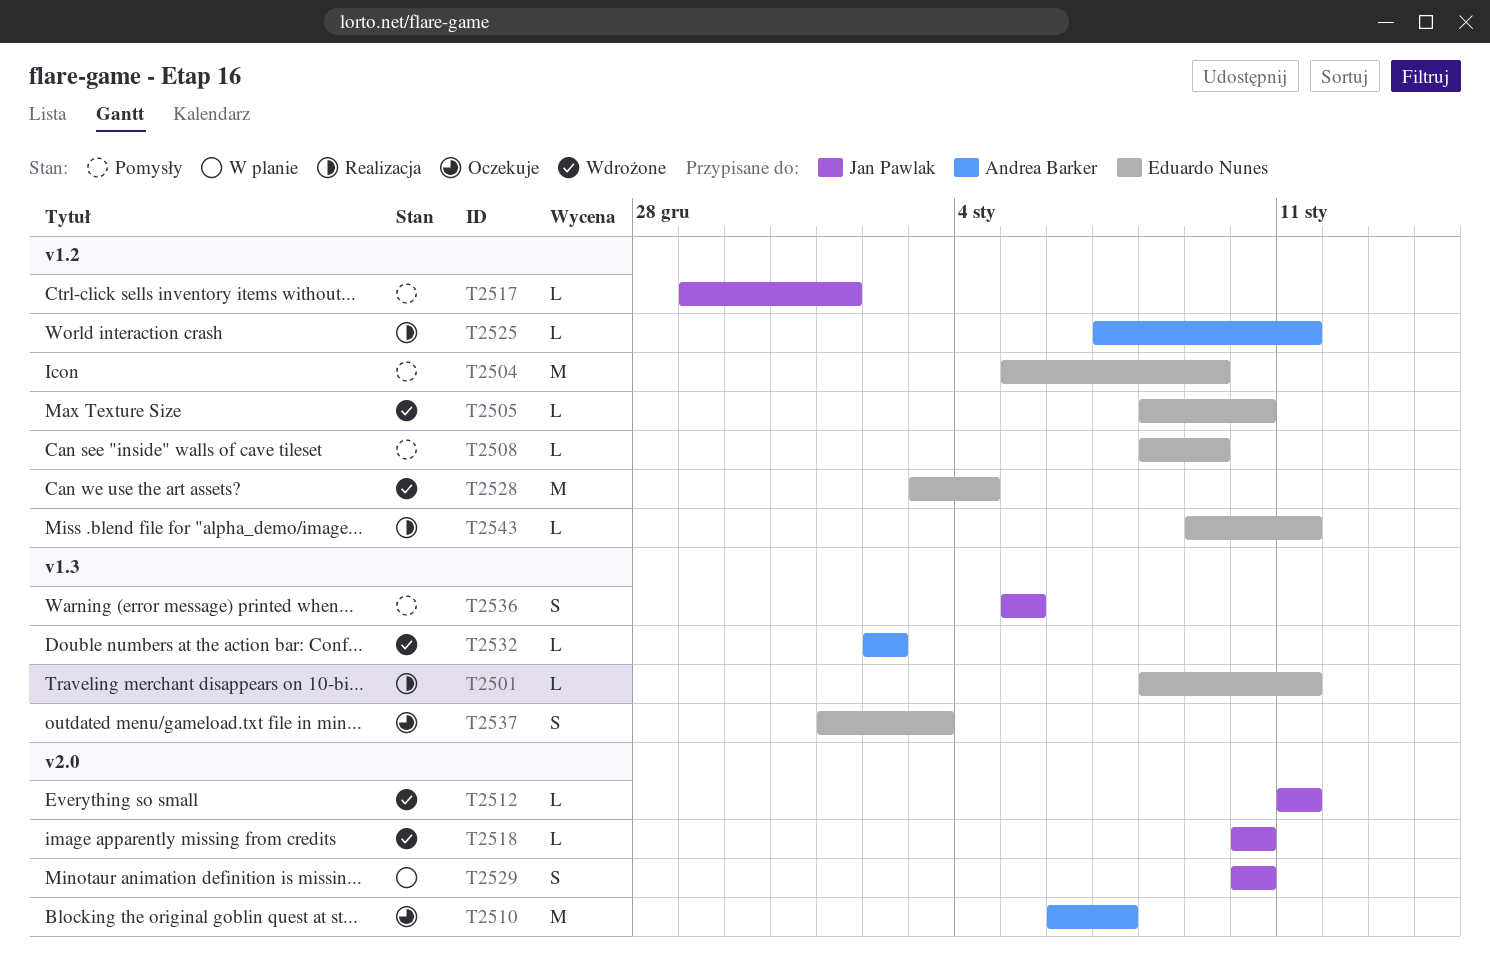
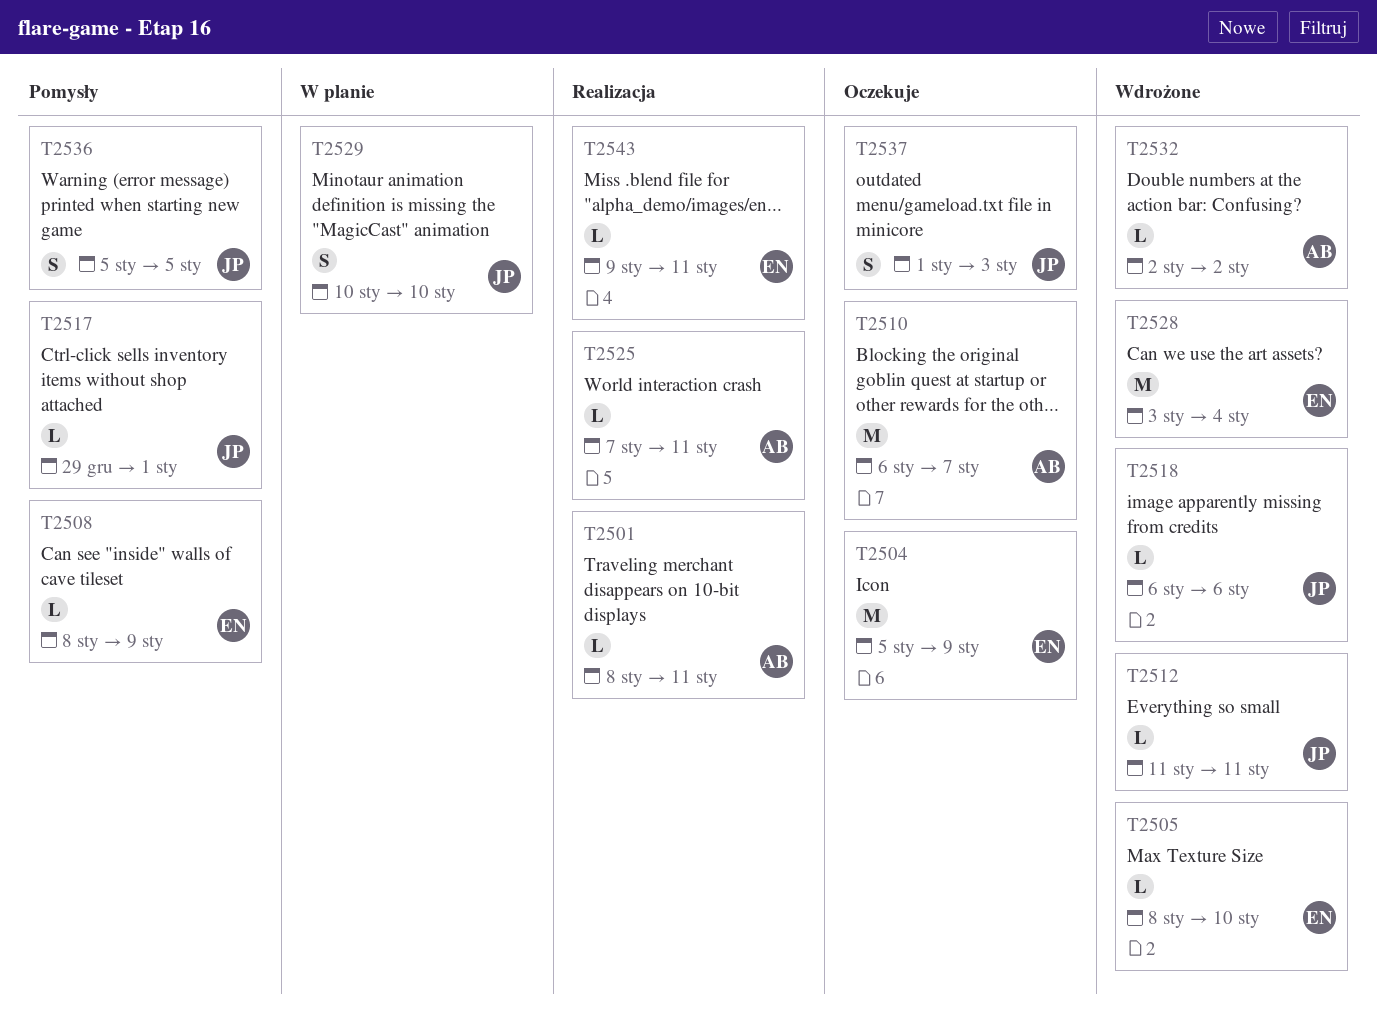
T2501, owner: Eduardo Nunes -> Andrea Barker
T2504, status: Pomysły -> Oczekuje
T2518, start: Jan 10 -> Jan 6
T2518, due: Jan 10 -> Jan 6
T2537, owner: Eduardo Nunes -> Jan Pawlak

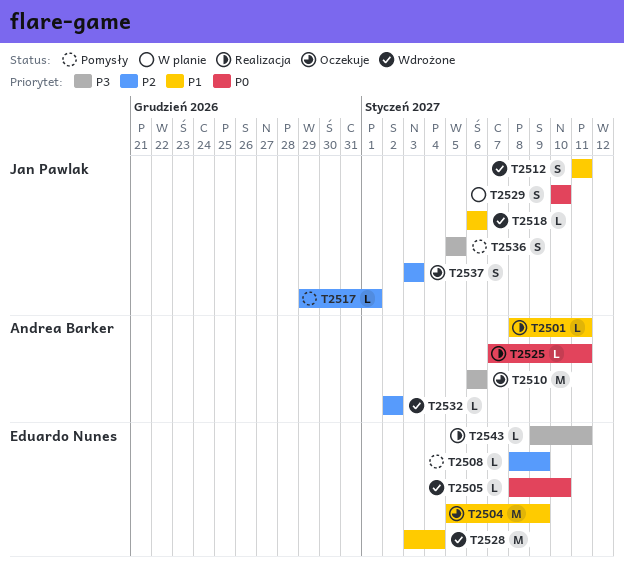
T2510, due: Jan 7 -> Jan 6
T2512, estimate: L -> S
T2537, start: Jan 1 -> Jan 3

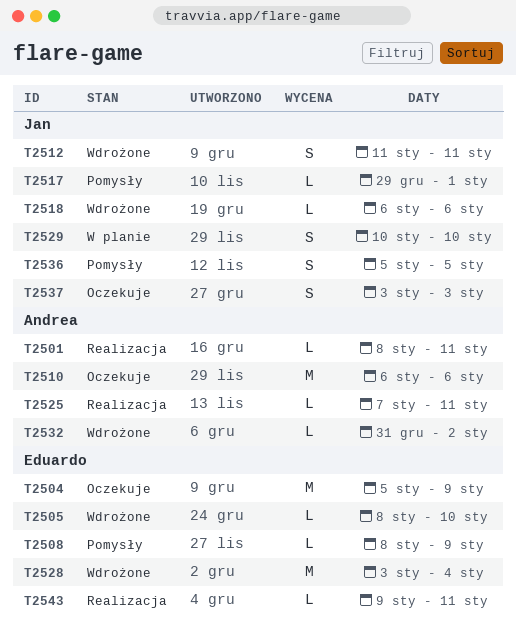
T2532, start: Jan 2 -> Dec 31

